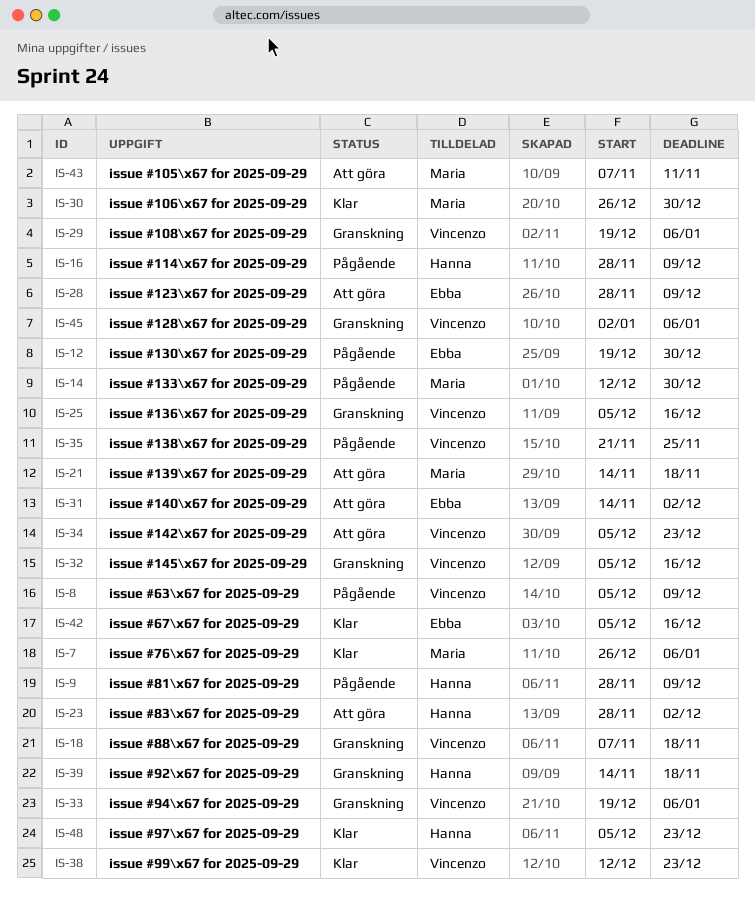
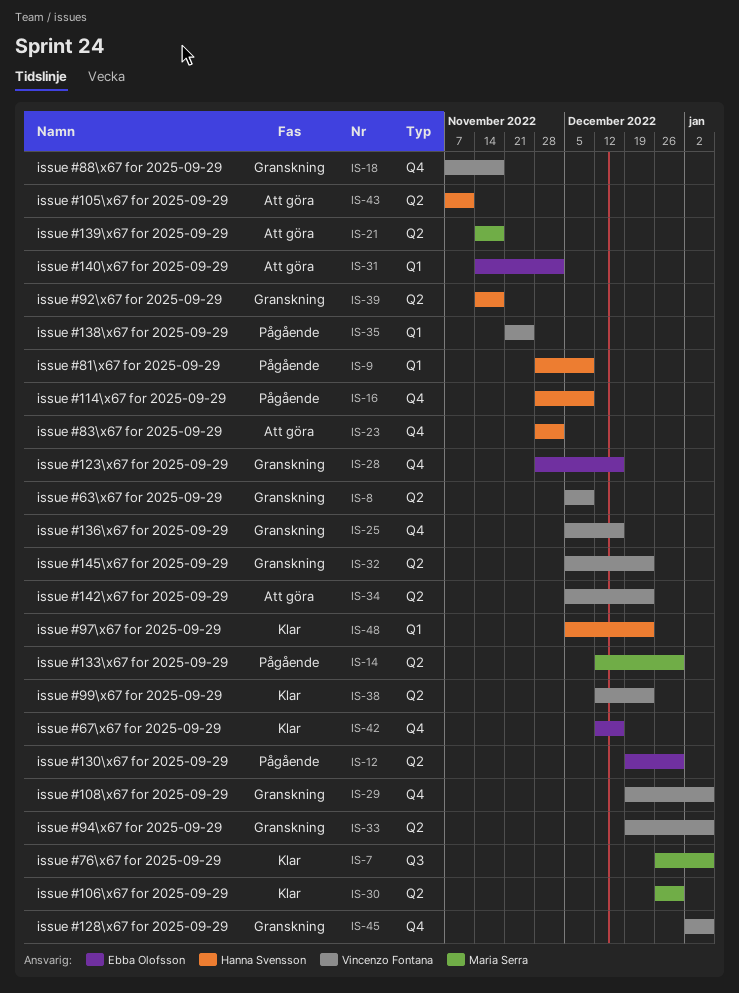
IS-8, status: Pågående -> Granskning
IS-28, status: Att göra -> Granskning
IS-28, due: Dec 9 -> Dec 16
IS-32, due: Dec 16 -> Dec 23
IS-42, start: Dec 5 -> Dec 12
IS-43, owner: Maria Serra -> Hanna Svensson

